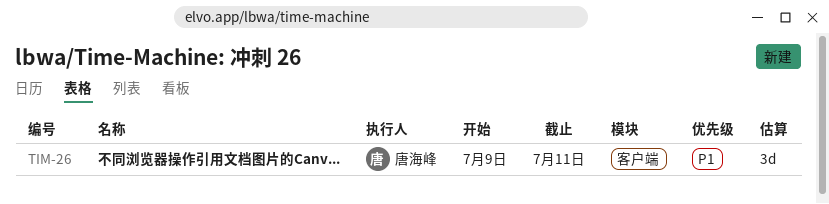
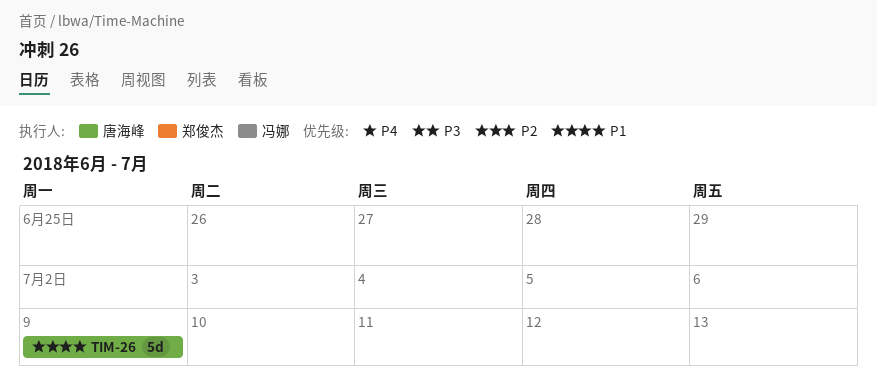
TIM-26, estimate: 3d -> 5d
TIM-26, due: Jul 11 -> Jul 9

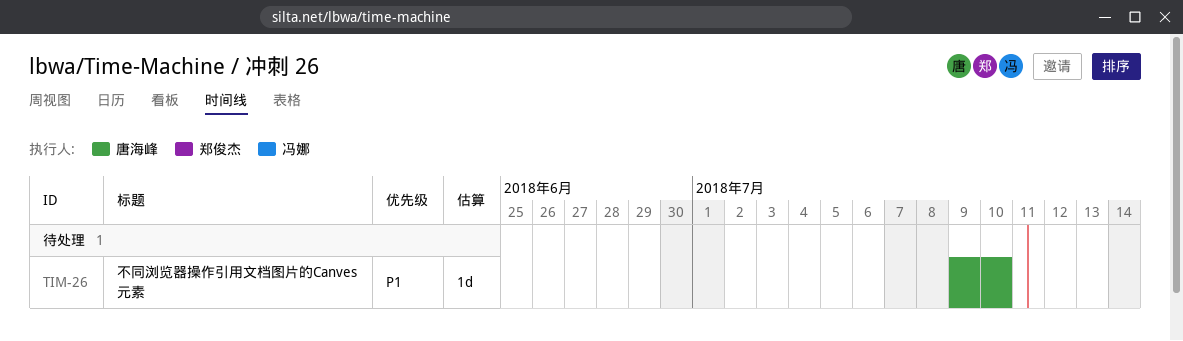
TIM-26, estimate: 5d -> 1d
TIM-26, due: Jul 9 -> Jul 10

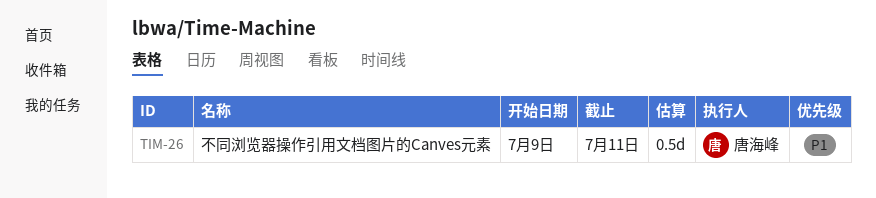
TIM-26, estimate: 1d -> 0.5d
TIM-26, due: Jul 10 -> Jul 11

